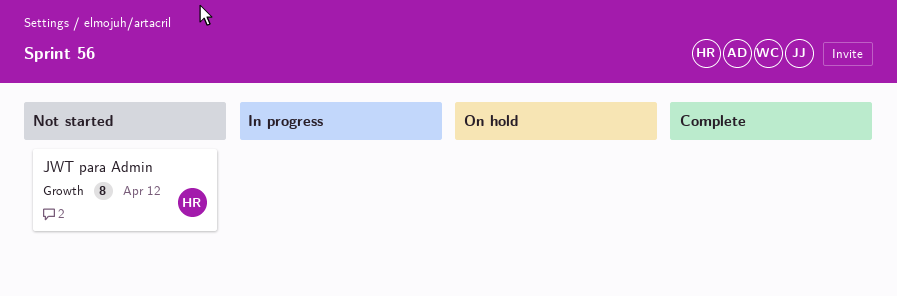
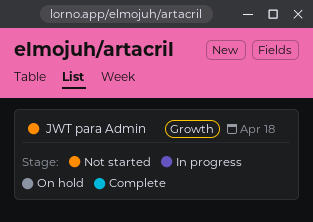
JWT para Admin, due: Apr 12 -> Apr 18

